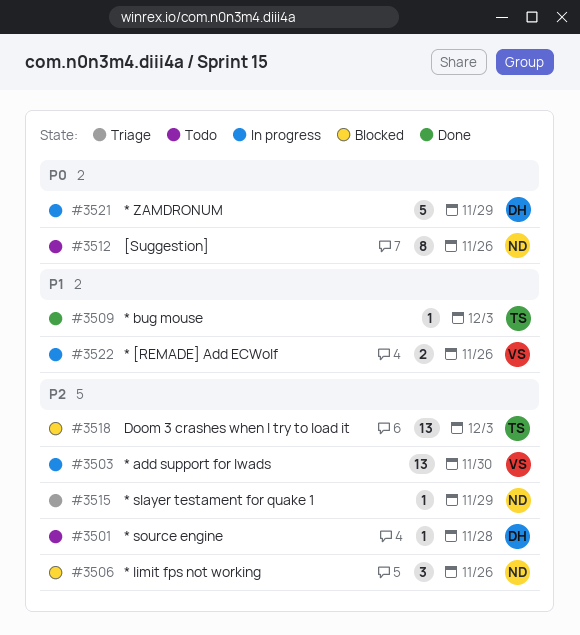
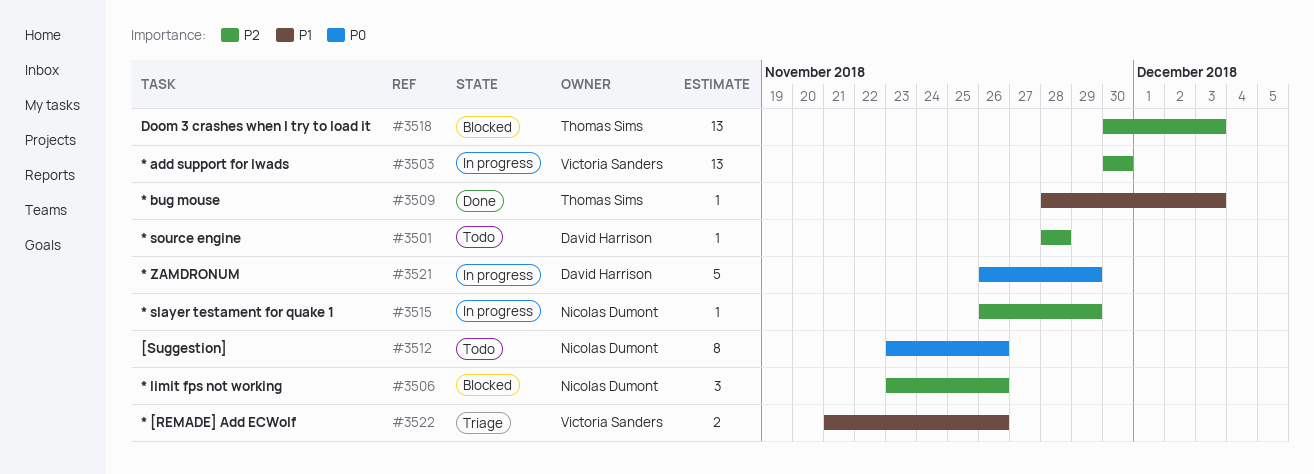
#3515, status: Triage -> In progress
#3522, status: In progress -> Triage

